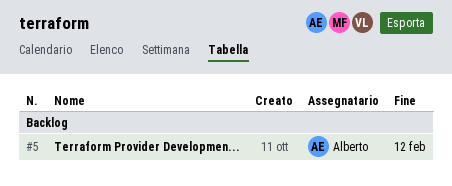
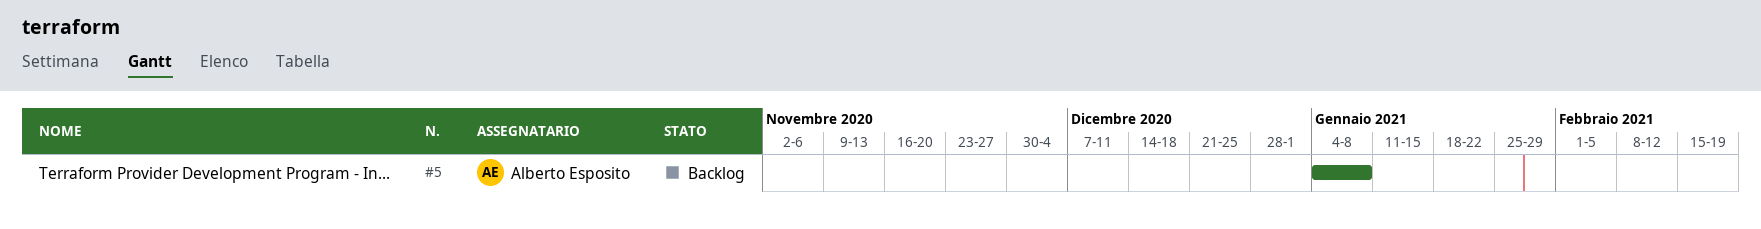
#5, due: Feb 12 -> Jan 8

